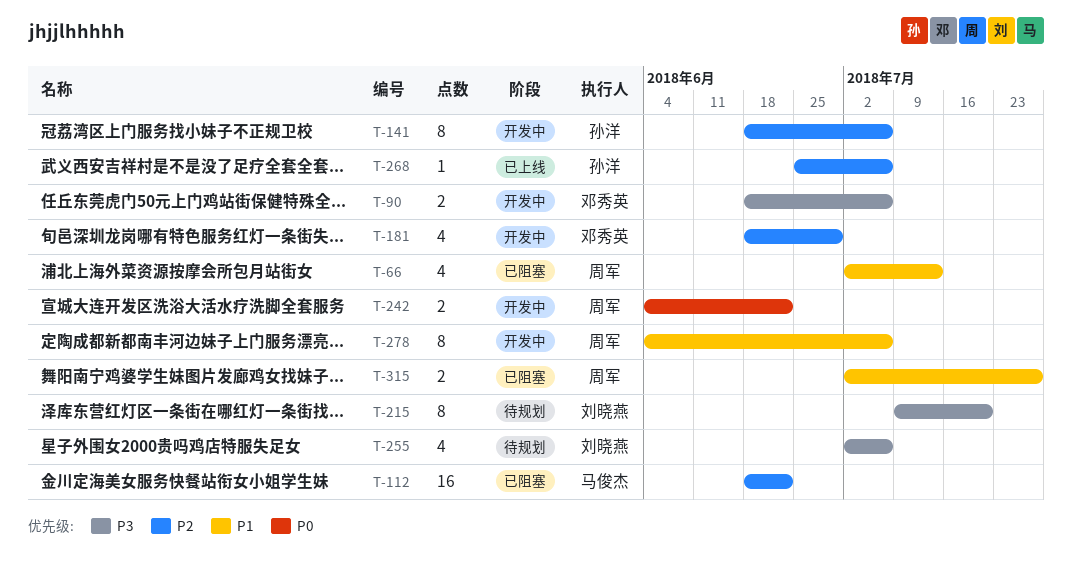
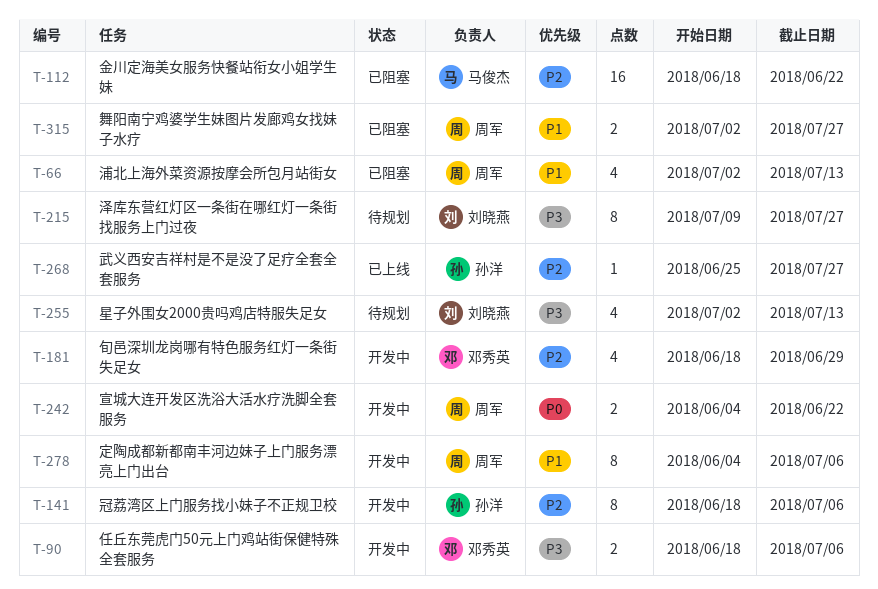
T-215, due: Jul 20 -> Jul 27
T-255, due: Jul 6 -> Jul 13
T-268, due: Jul 6 -> Jul 27

